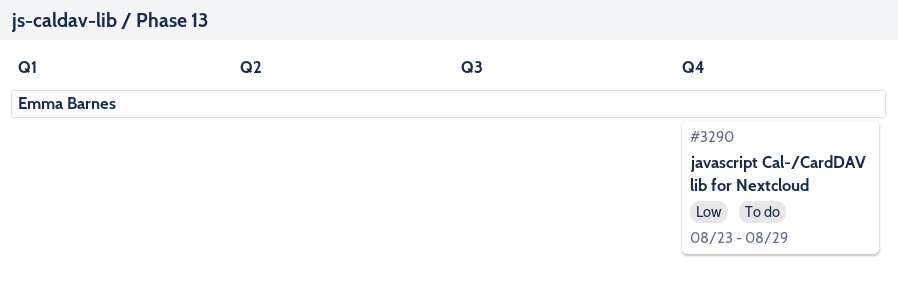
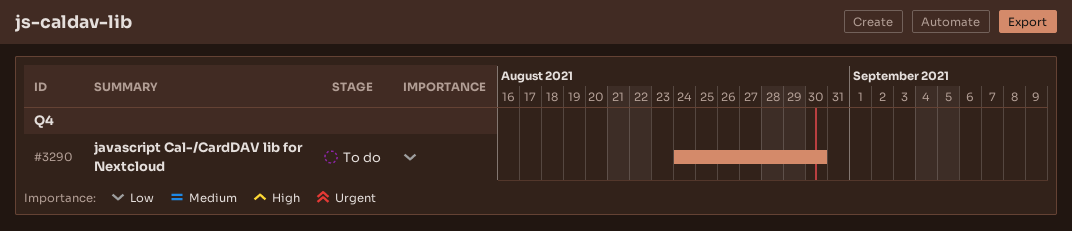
#3290, start: Aug 23 -> Aug 24
#3290, due: Aug 29 -> Aug 30

